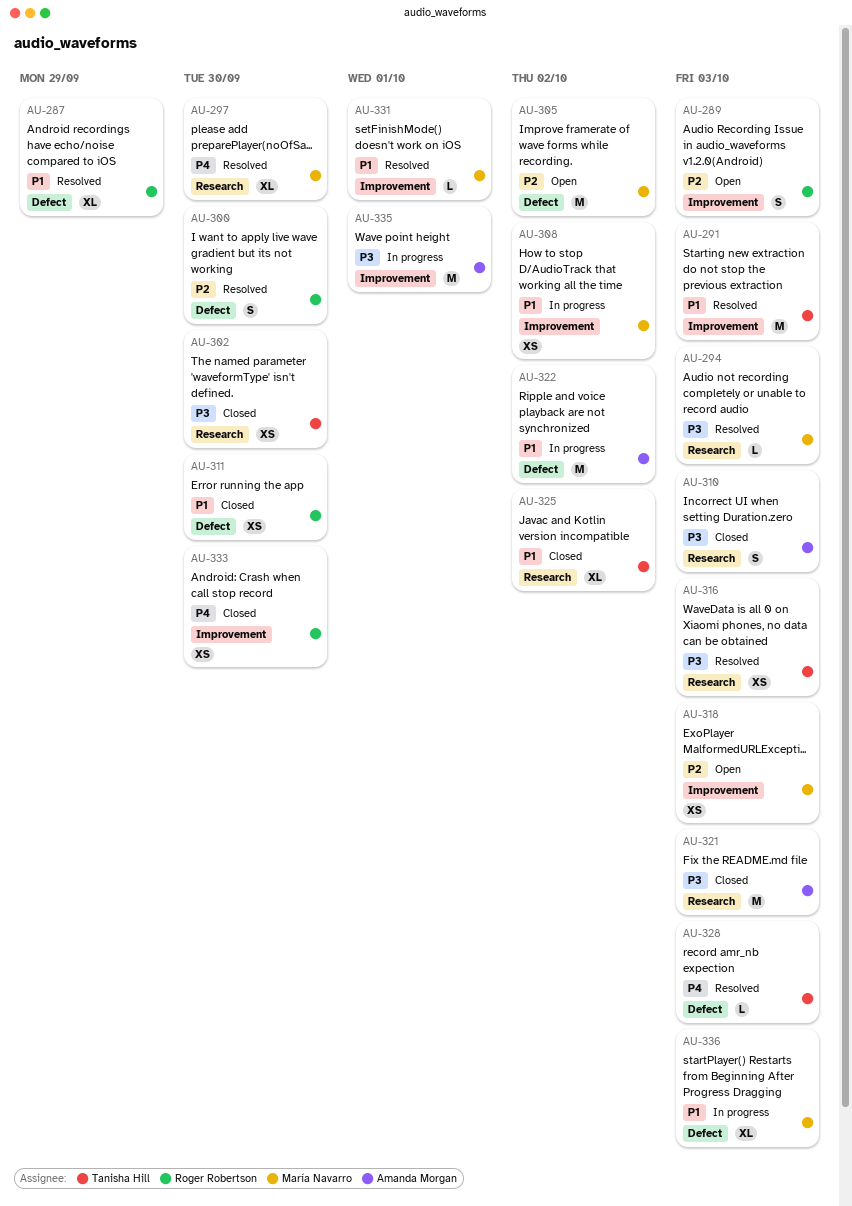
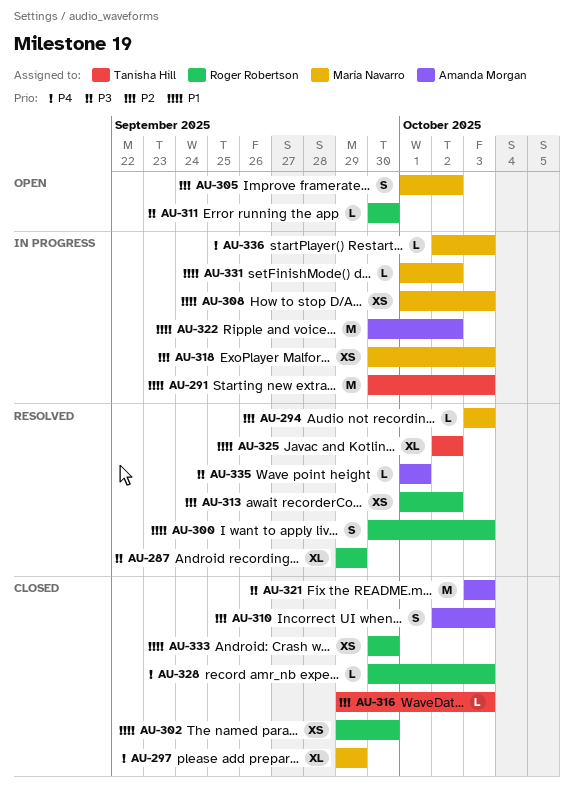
AU-287, priority: P1 -> P3
AU-289: present -> none
AU-291, status: Resolved -> In progress
AU-294, priority: P3 -> P2
AU-297, status: Resolved -> Closed
AU-297, due: Sep 30 -> Sep 29
AU-300, priority: P2 -> P1
AU-300, due: Sep 30 -> Oct 3
AU-302, owner: Tanisha Hill -> Roger Robertson
AU-302, priority: P3 -> P1
AU-305, estimate: M -> S
AU-308, due: Oct 2 -> Oct 3
AU-310, priority: P3 -> P2
AU-311, status: Closed -> Open
AU-311, priority: P1 -> P3
AU-311, estimate: XS -> L
AU-313: none -> present
AU-316, status: Resolved -> Closed
AU-316, priority: P3 -> P2
AU-316, estimate: XS -> L
AU-318, status: Open -> In progress
AU-325, status: Closed -> Resolved
AU-328, status: Resolved -> Closed
AU-328, owner: Tanisha Hill -> Roger Robertson
AU-331, status: Resolved -> In progress
AU-331, due: Oct 1 -> Oct 2
AU-333, priority: P4 -> P1
AU-335, status: In progress -> Resolved
AU-335, estimate: M -> L
AU-336, priority: P1 -> P4
AU-336, estimate: XL -> L

